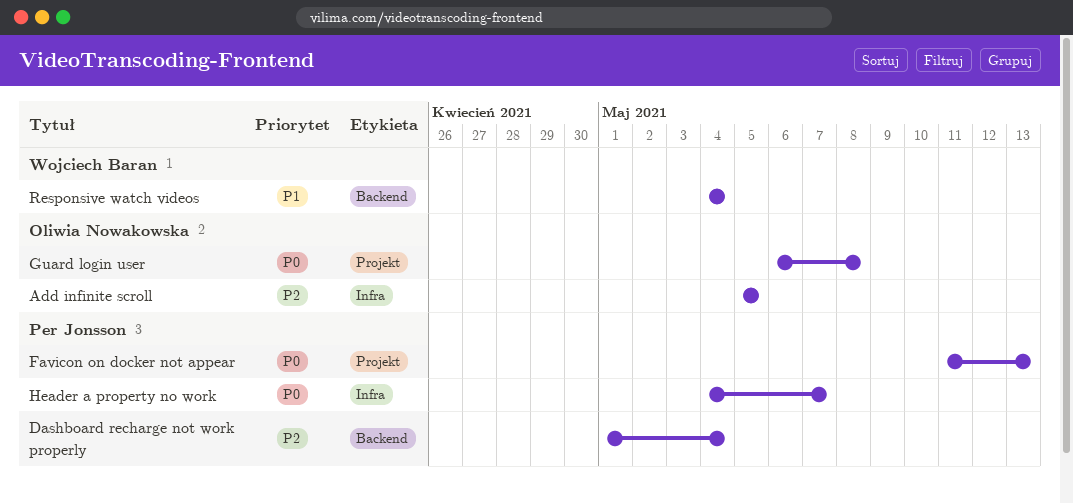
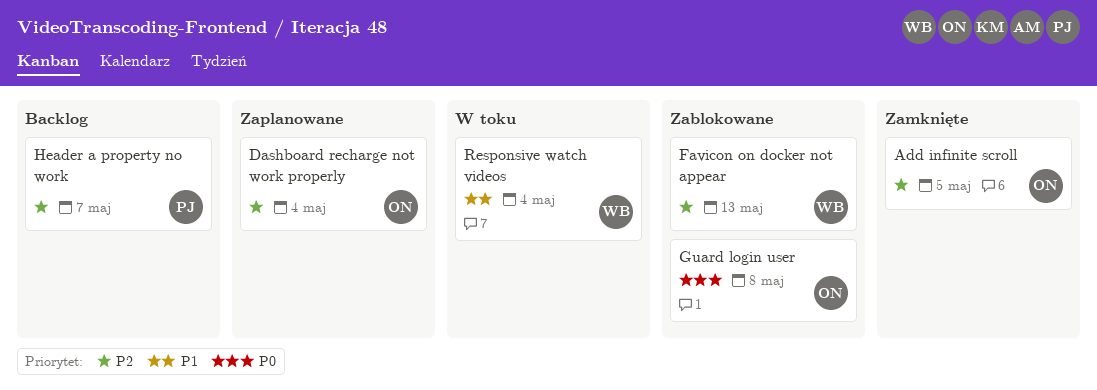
Dashboard recharge not work properly, owner: Per Jonsson -> Oliwia Nowakowska
Favicon on docker not appear, owner: Per Jonsson -> Wojciech Baran
Favicon on docker not appear, priority: P0 -> P2
Header a property no work, priority: P0 -> P2

